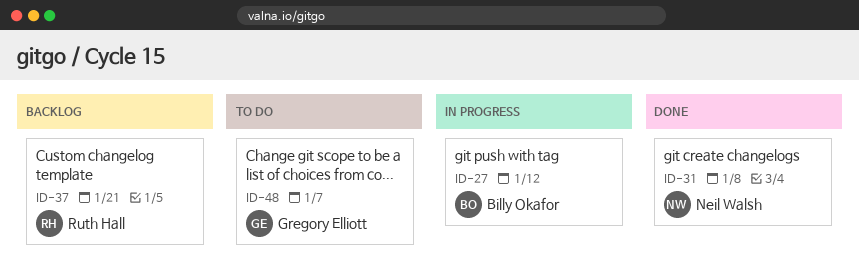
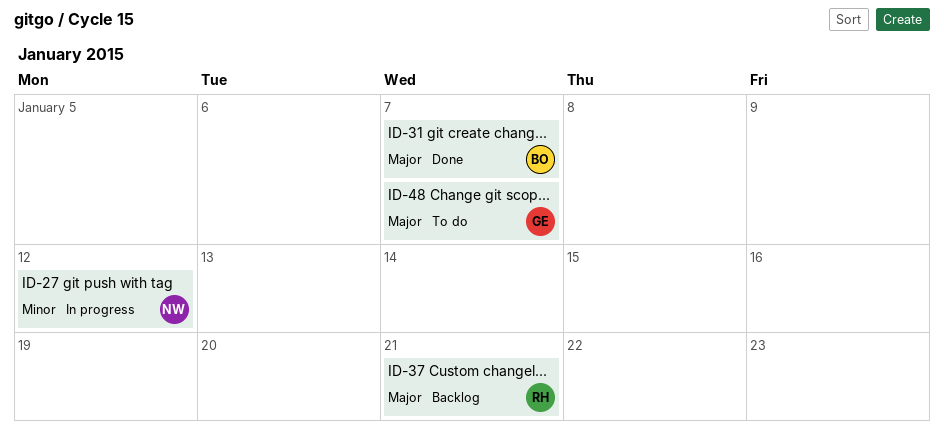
ID-27, owner: Billy Okafor -> Neil Walsh
ID-31, owner: Neil Walsh -> Billy Okafor
ID-31, due: Jan 8 -> Jan 7

